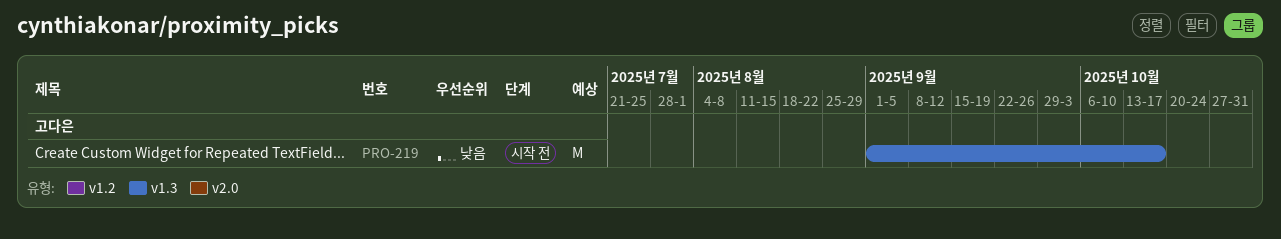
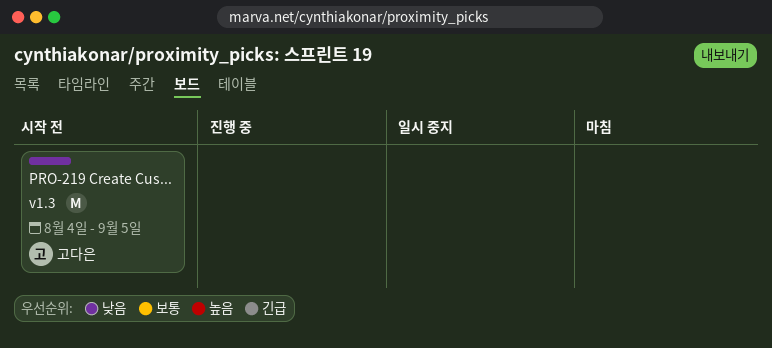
PRO-219, start: Sep 1 -> Aug 4
PRO-219, due: Oct 17 -> Sep 5

